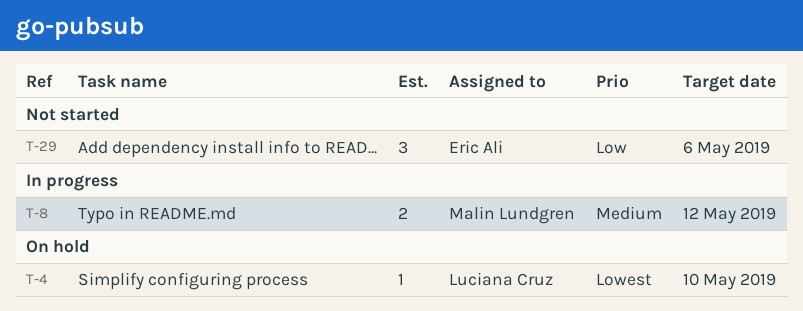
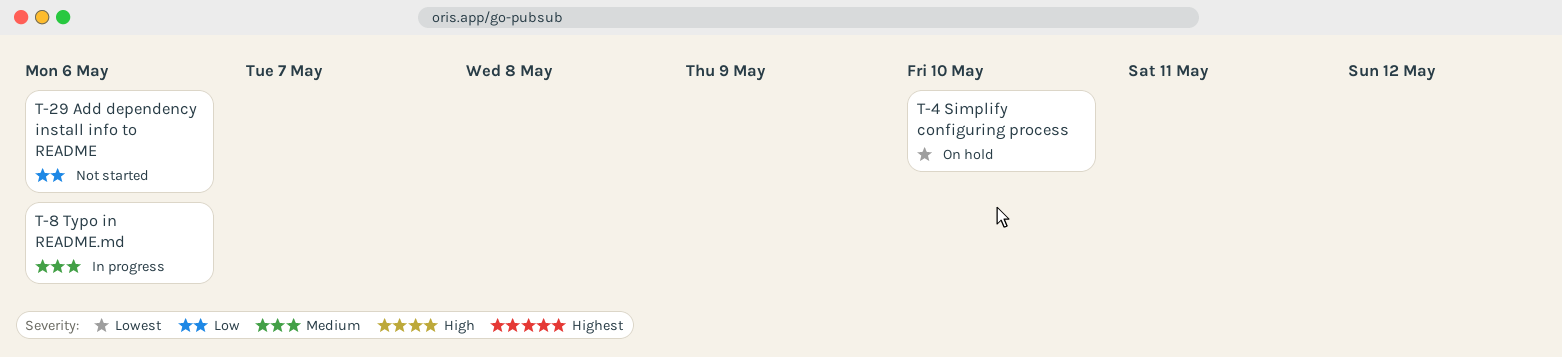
T-8, due: May 12 -> May 6

